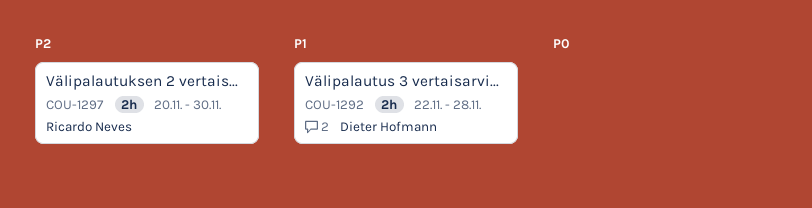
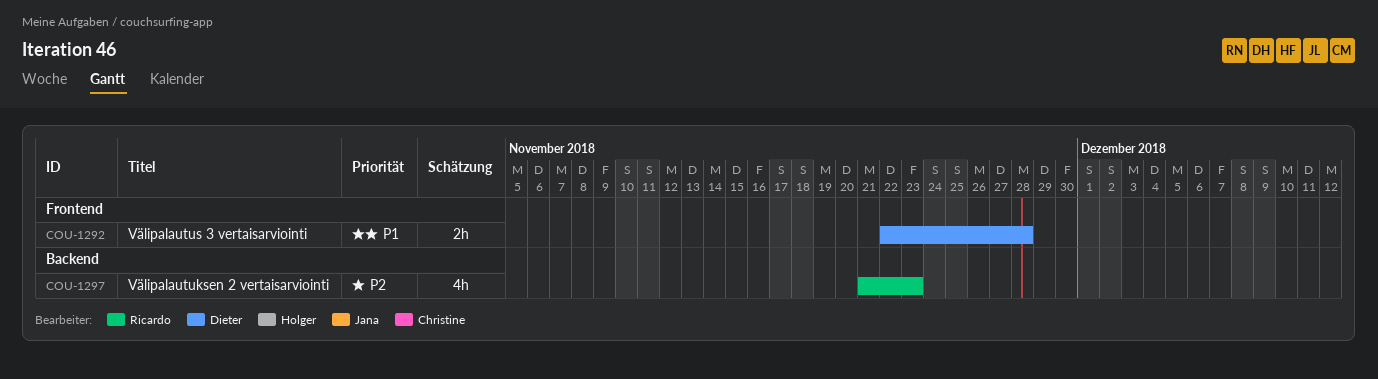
COU-1297, estimate: 2h -> 4h
COU-1297, start: Nov 20 -> Nov 21
COU-1297, due: Nov 30 -> Nov 23

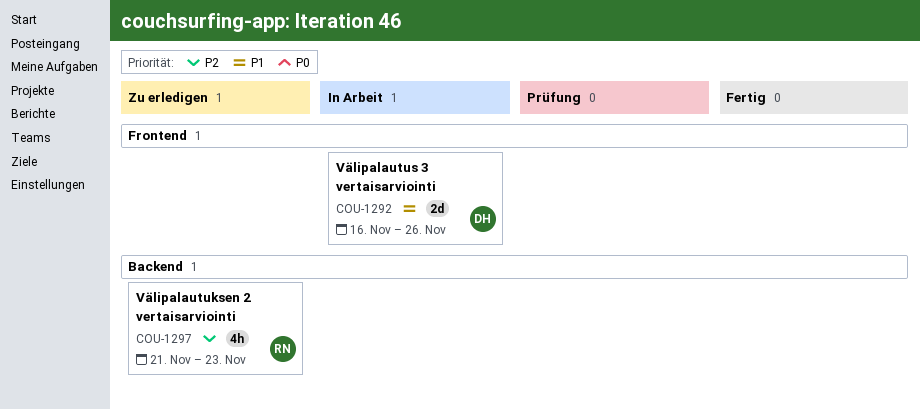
COU-1292, estimate: 2h -> 2d
COU-1292, start: Nov 22 -> Nov 16
COU-1292, due: Nov 28 -> Nov 26

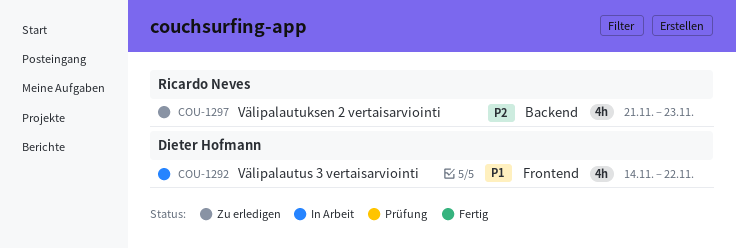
COU-1292, estimate: 2d -> 4h
COU-1292, start: Nov 16 -> Nov 14
COU-1292, due: Nov 26 -> Nov 22

